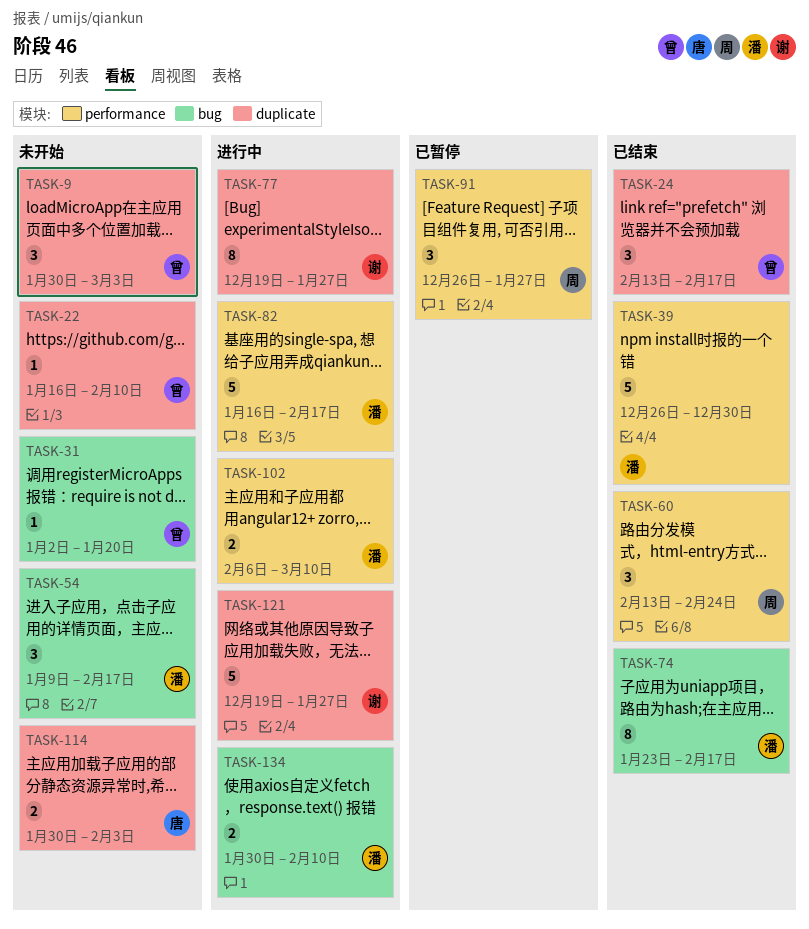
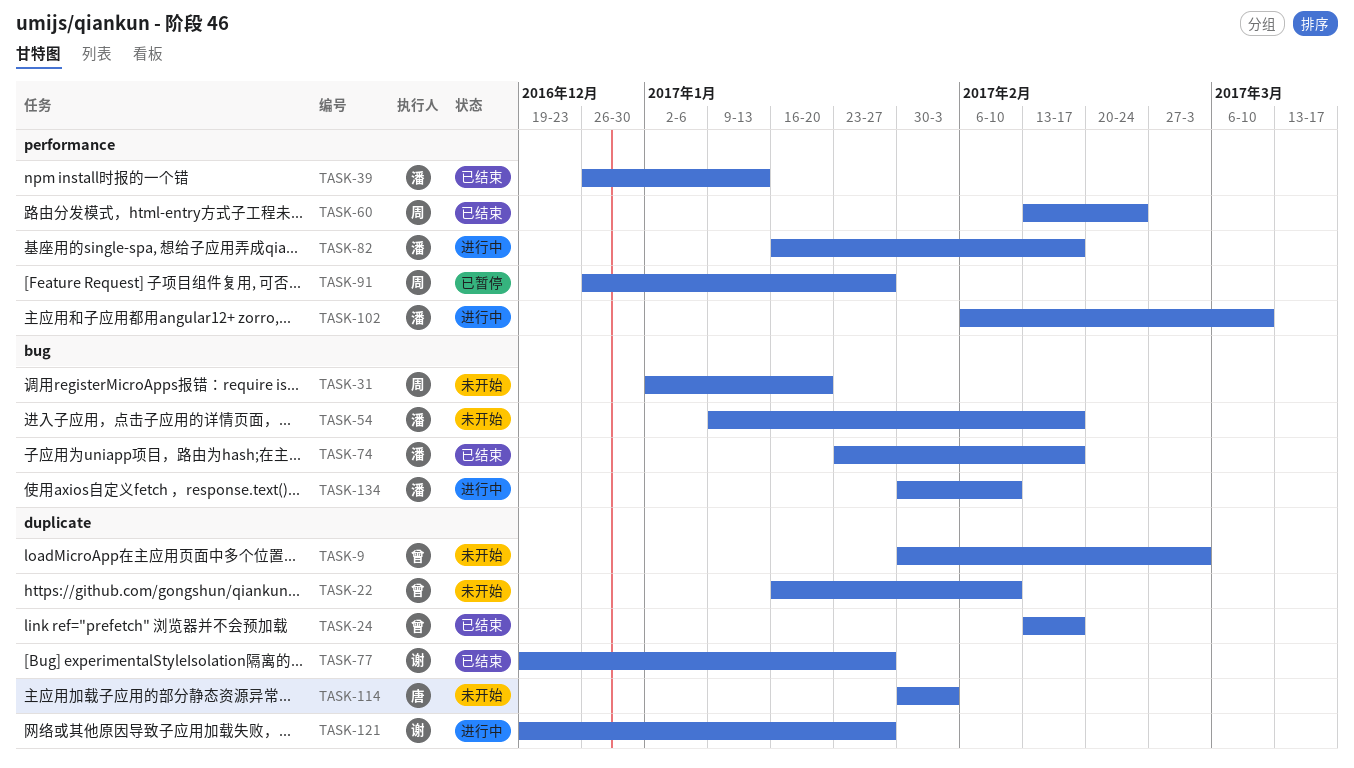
TASK-31, owner: 曾 -> 周
TASK-39, due: Dec 30 -> Jan 13
TASK-77, status: 进行中 -> 已结束

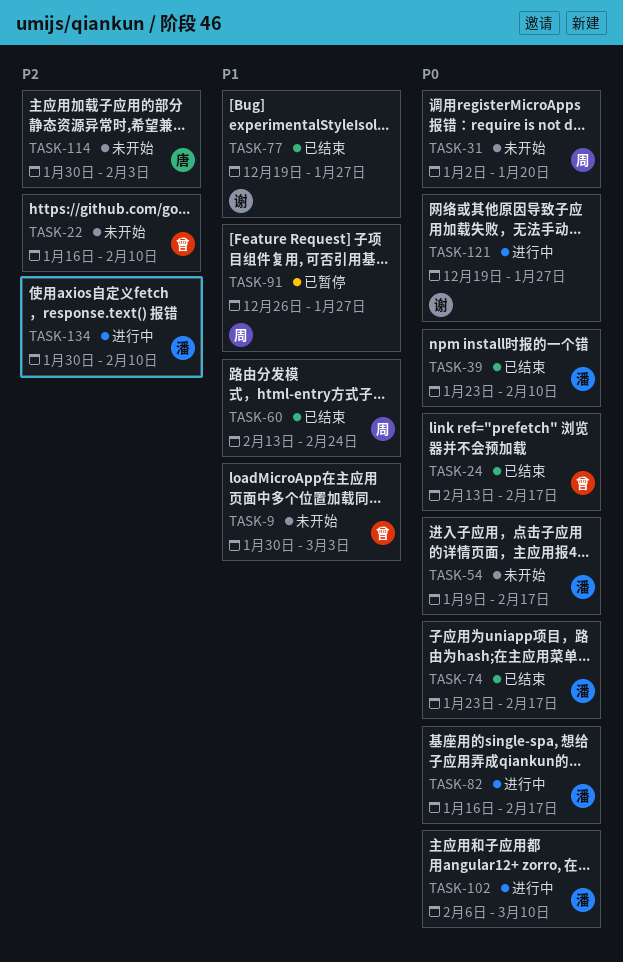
TASK-39, start: Dec 26 -> Jan 23
TASK-39, due: Jan 13 -> Feb 10

